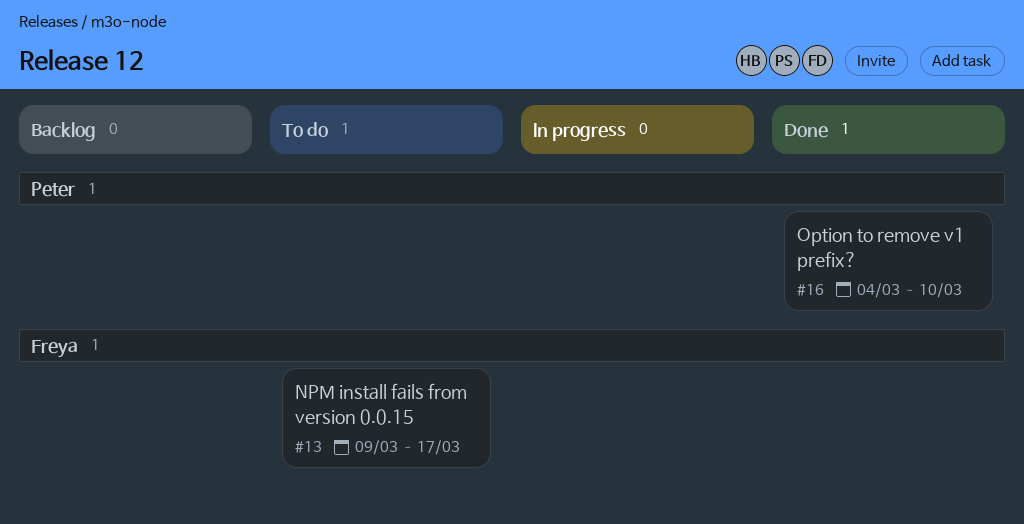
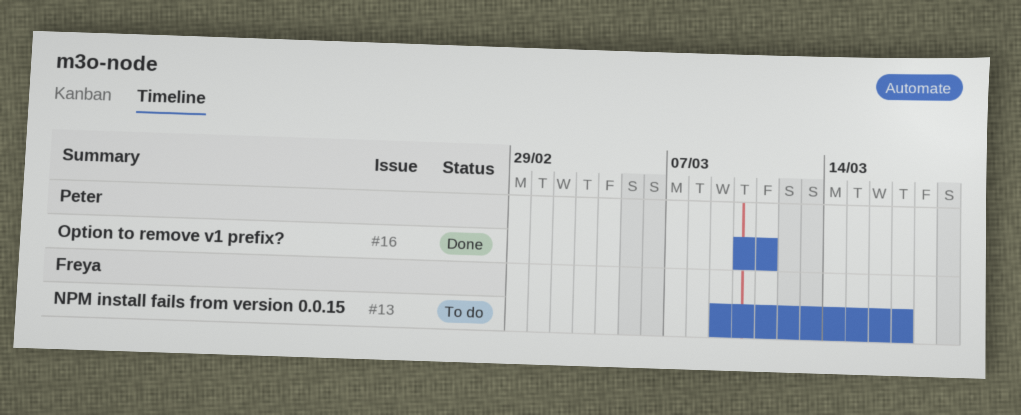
#16, start: Mar 4 -> Mar 10
#16, due: Mar 10 -> Mar 11

